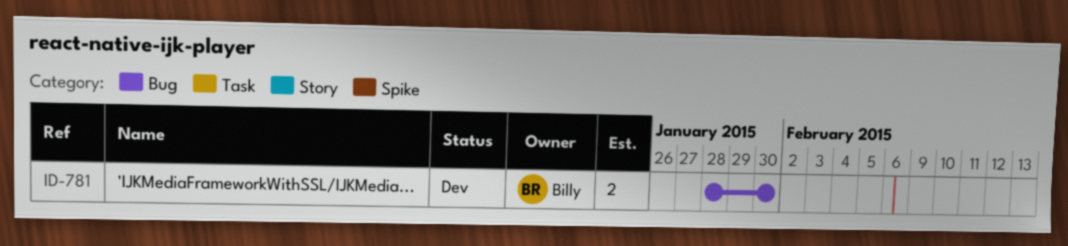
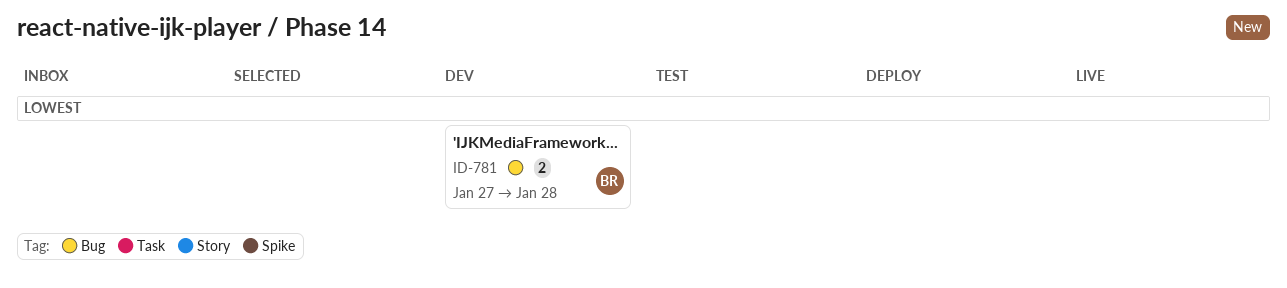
ID-781, start: Jan 28 -> Jan 27
ID-781, due: Jan 30 -> Jan 28

